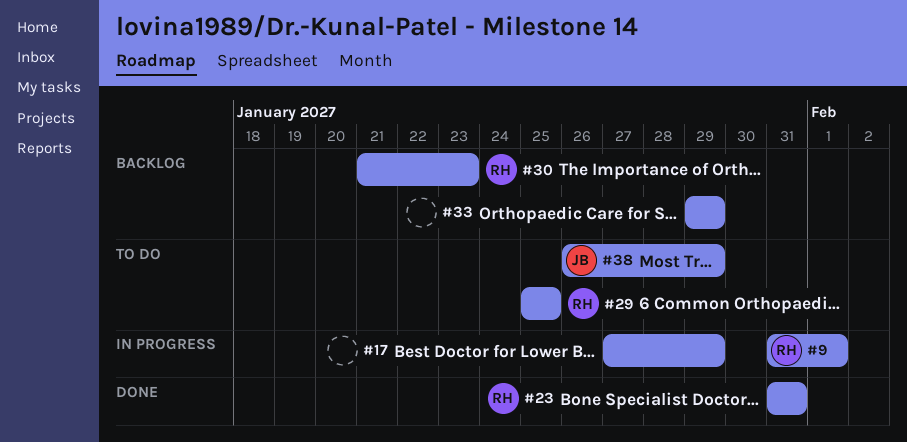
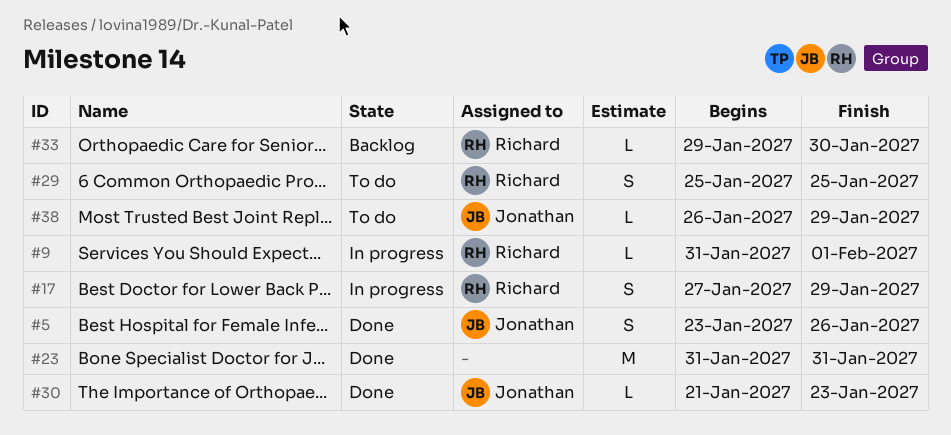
#5: none -> present
#17, owner: none -> Richard
#23, owner: Richard -> none
#30, status: Backlog -> Done
#30, owner: Richard -> Jonathan
#33, owner: none -> Richard
#33, due: Jan 29 -> Jan 30

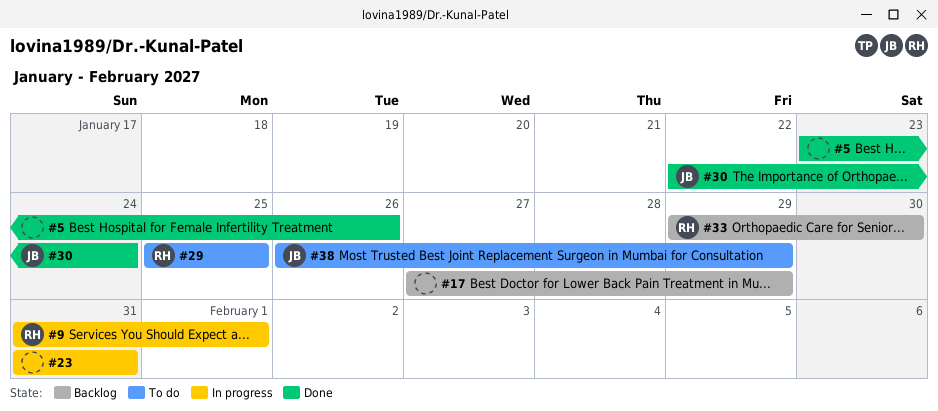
#5, owner: Jonathan -> none
#17, status: In progress -> Backlog
#17, owner: Richard -> none
#23, status: Done -> In progress
#30, start: Jan 21 -> Jan 22
#30, due: Jan 23 -> Jan 24

